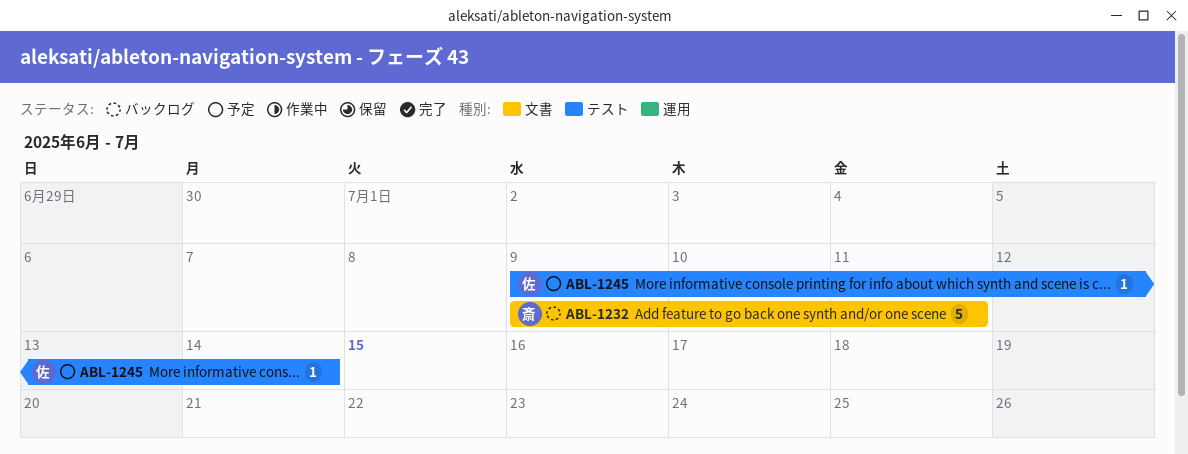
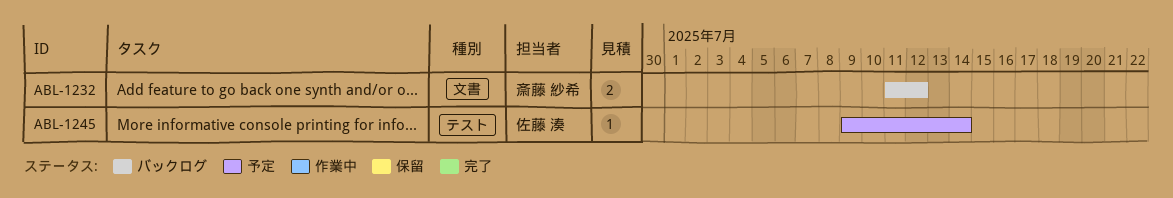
ABL-1232, estimate: 5 -> 2
ABL-1232, start: Jul 9 -> Jul 11
ABL-1232, due: Jul 11 -> Jul 12

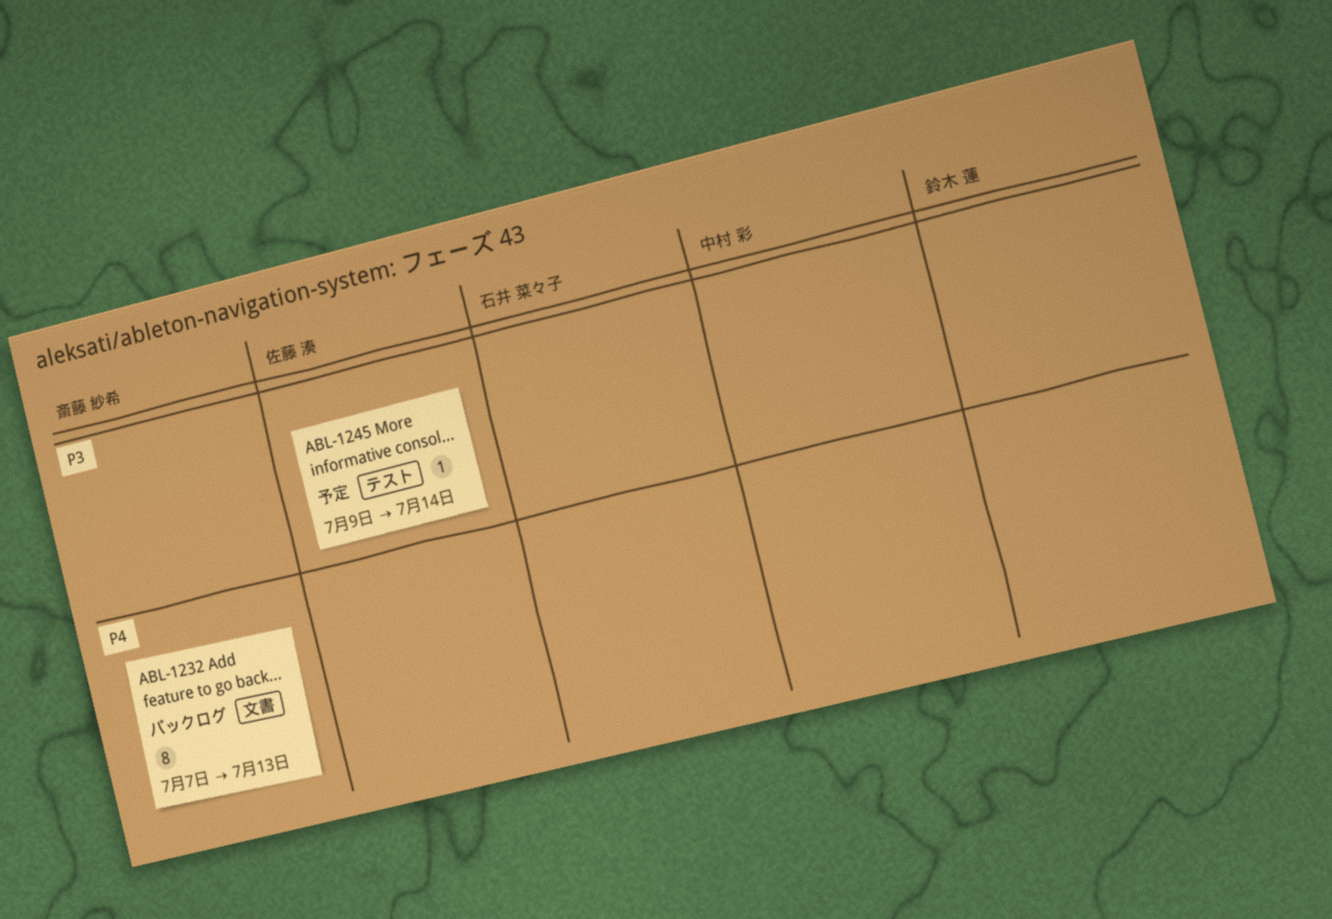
ABL-1232, estimate: 2 -> 8
ABL-1232, start: Jul 11 -> Jul 7
ABL-1232, due: Jul 12 -> Jul 13

